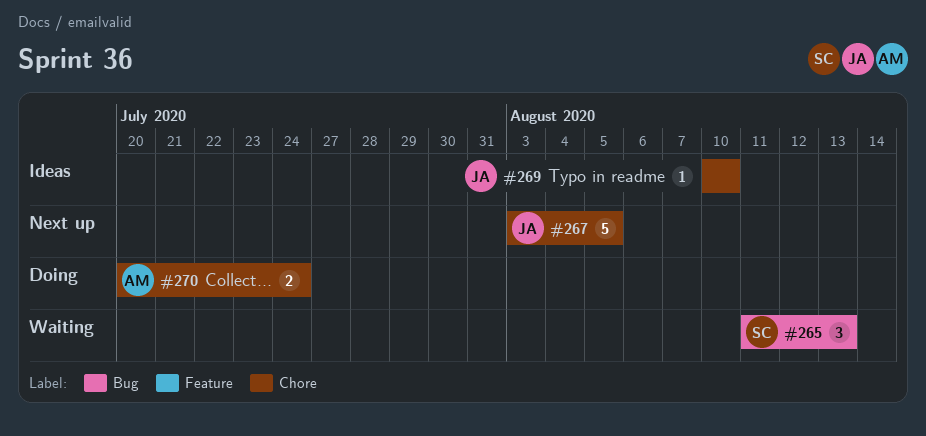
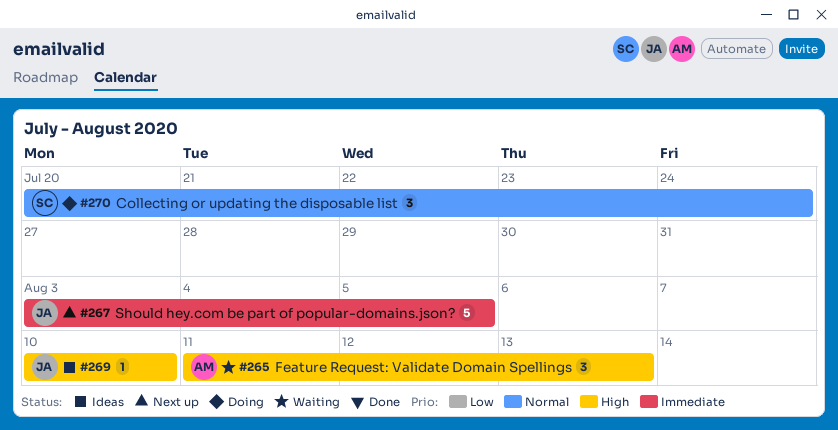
#265, owner: SC -> AM
#270, owner: AM -> SC
#270, estimate: 2 -> 3

